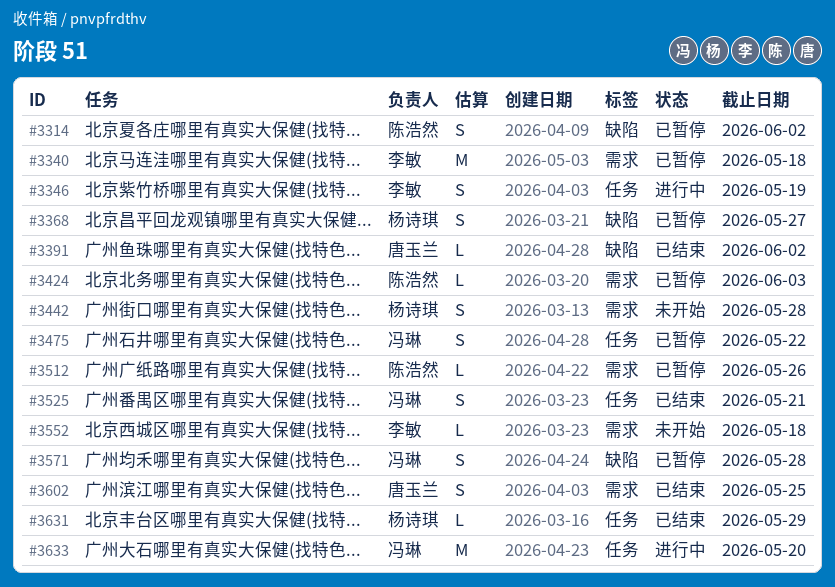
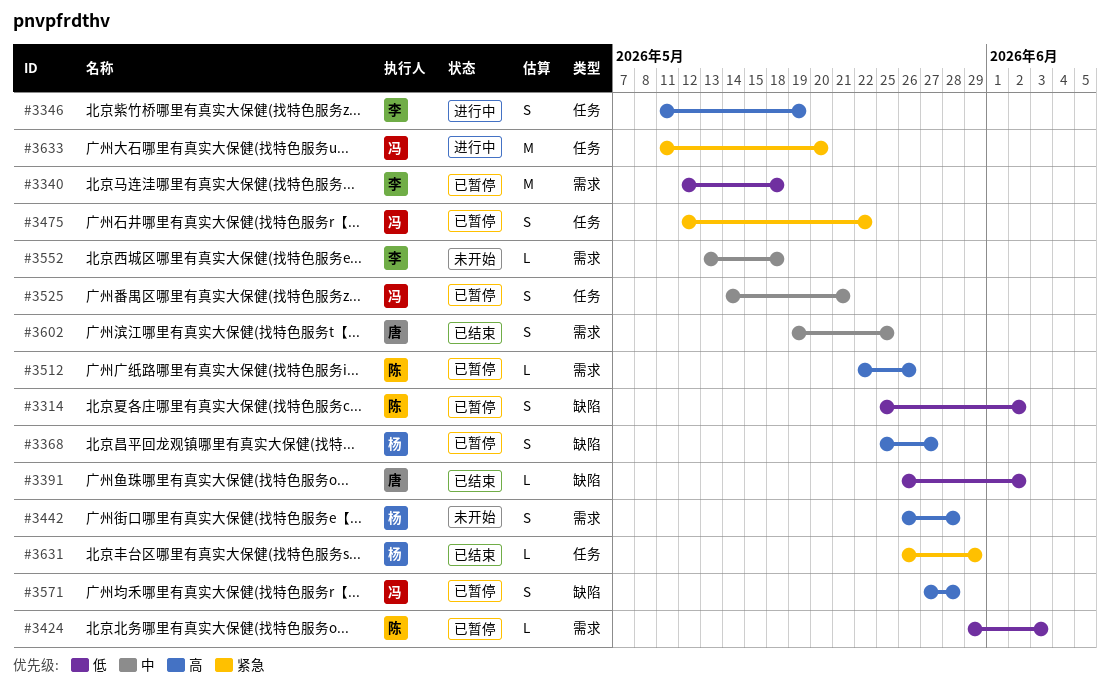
#3525, status: 已结束 -> 已暂停

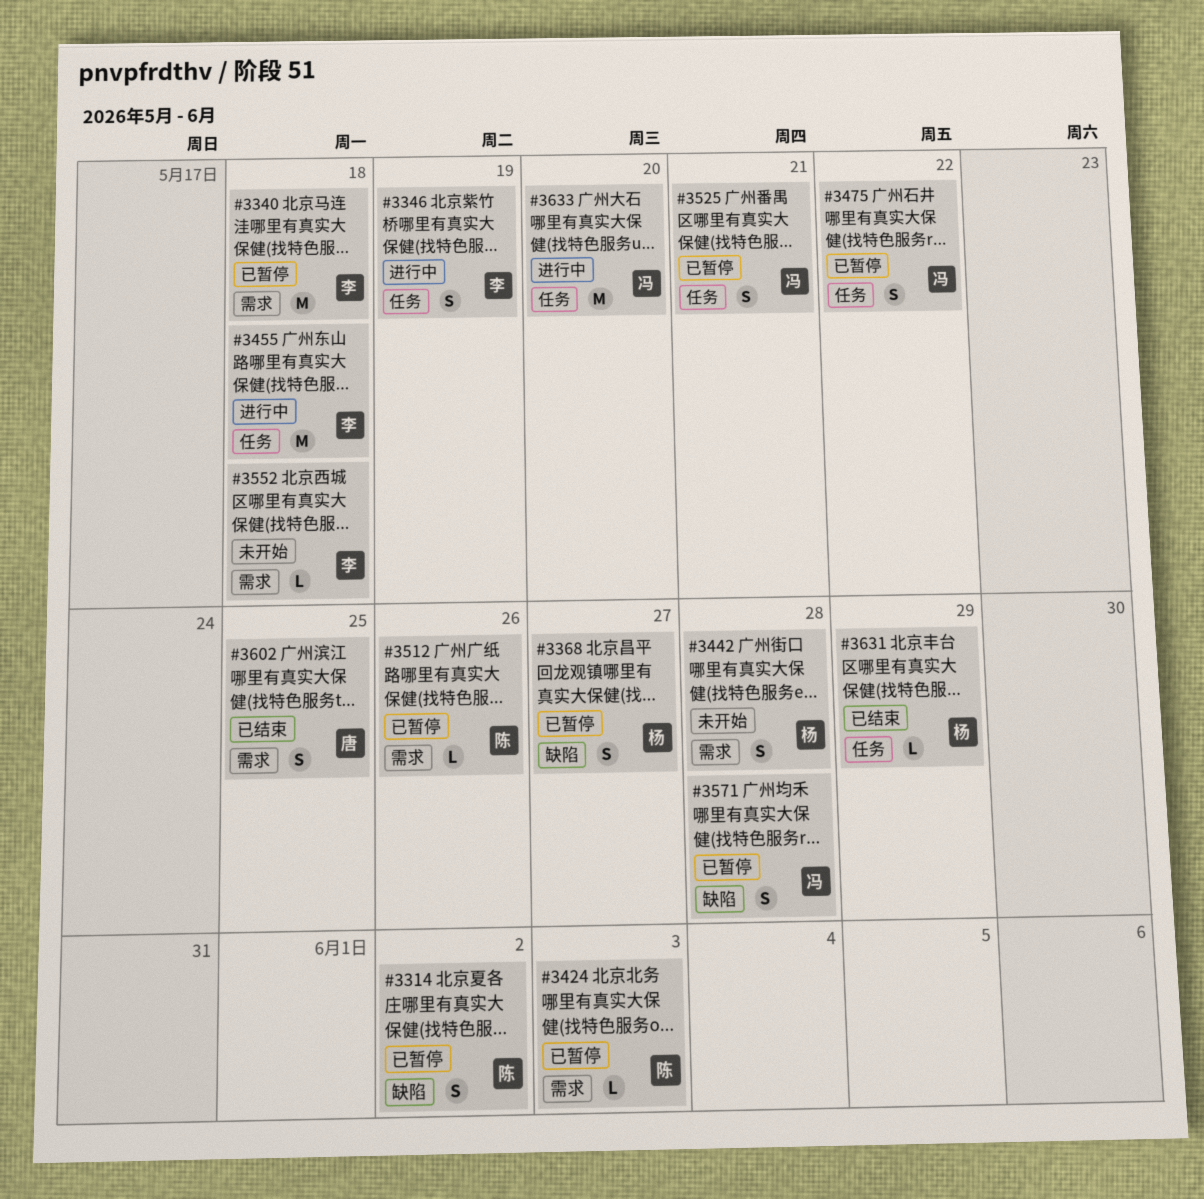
#3391: present -> none
#3455: none -> present

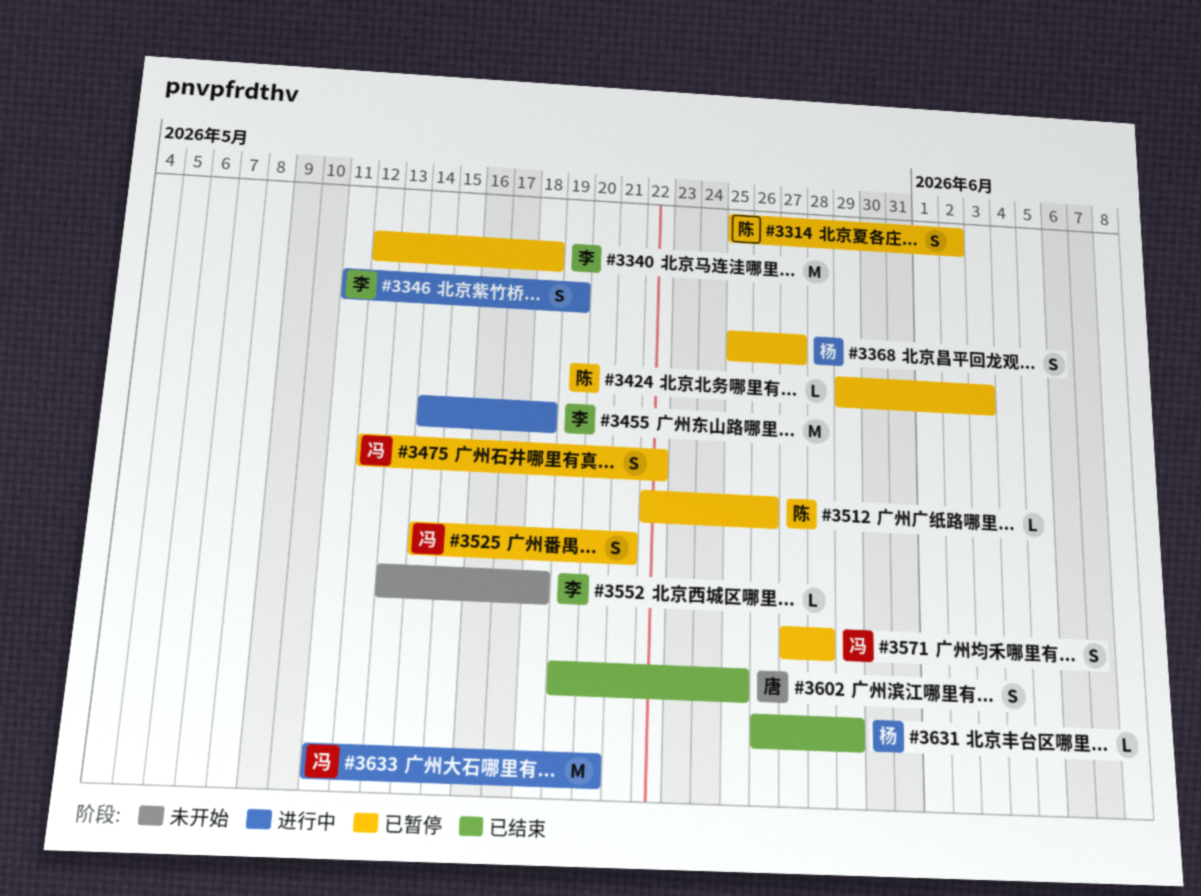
#3442: present -> none

